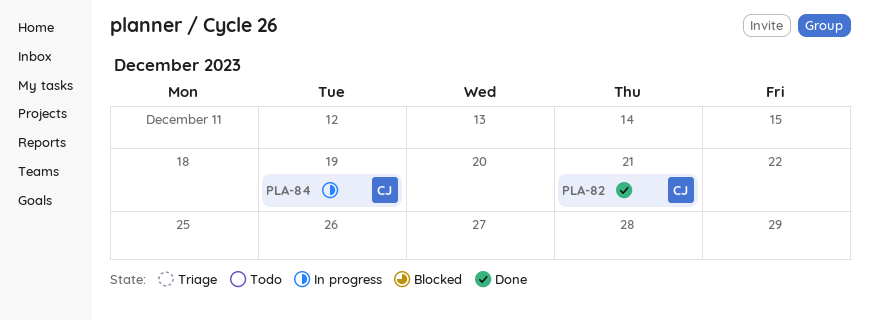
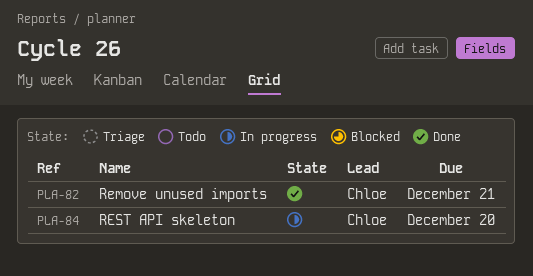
PLA-84, due: Dec 19 -> Dec 20

